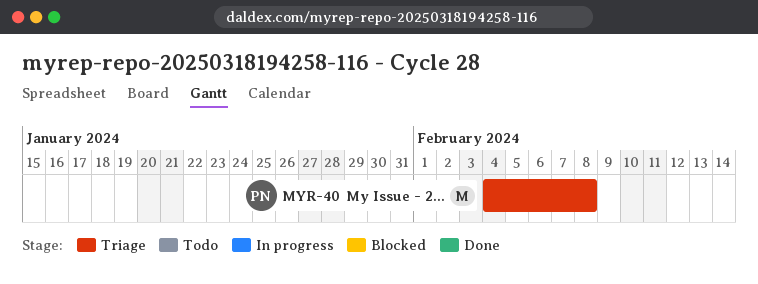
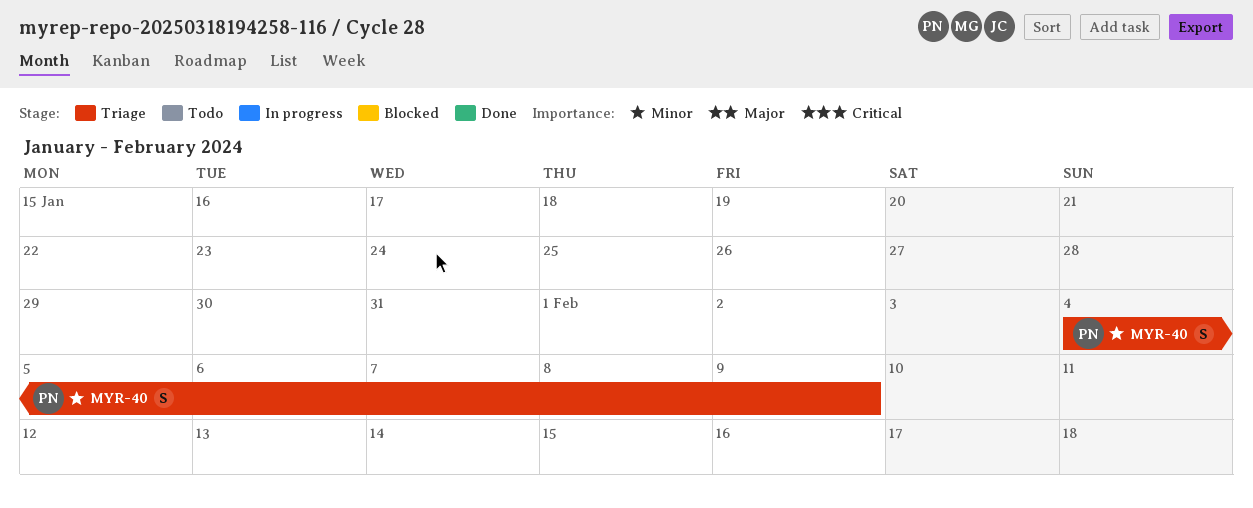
MYR-40, estimate: M -> S
MYR-40, due: Feb 8 -> Feb 9

